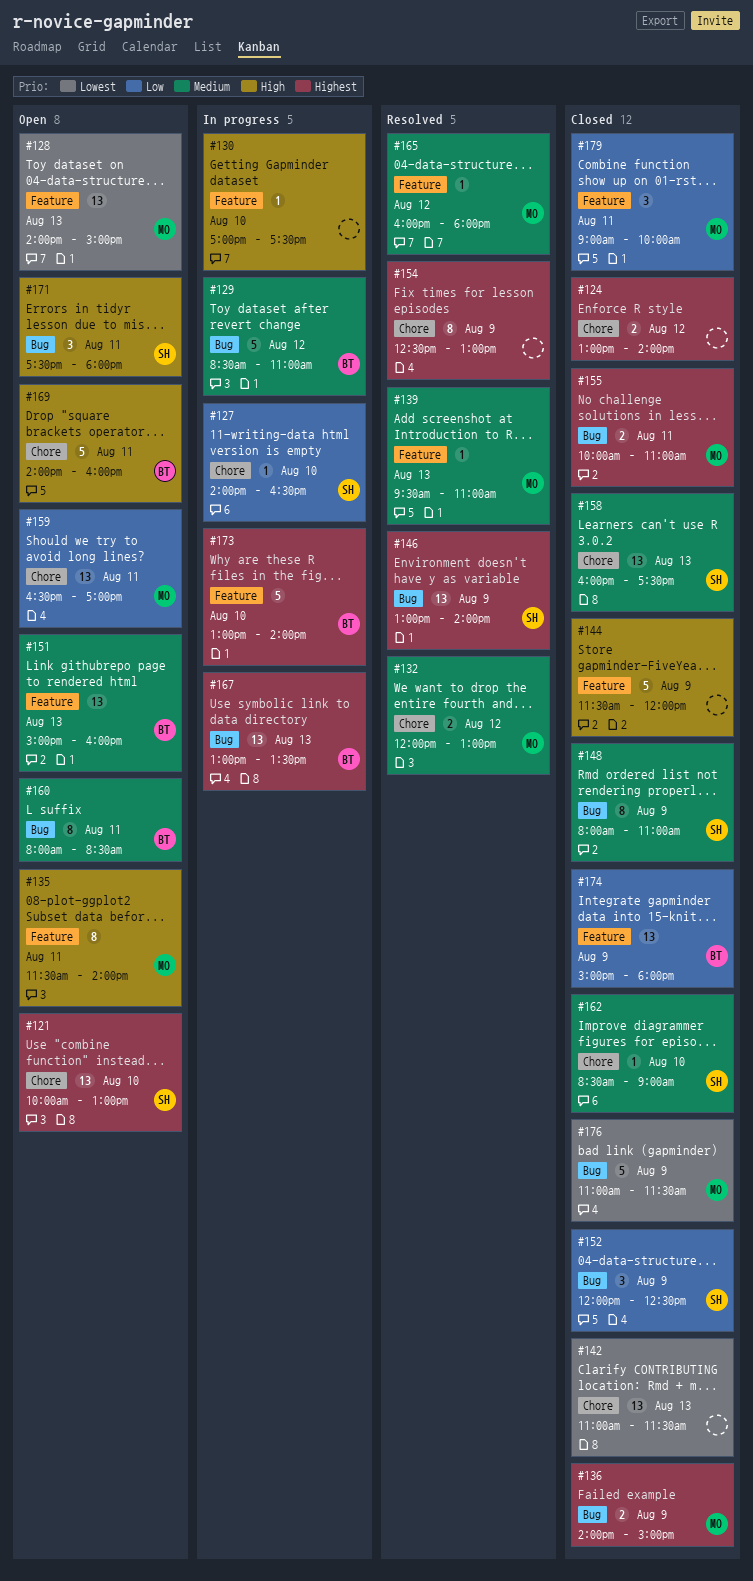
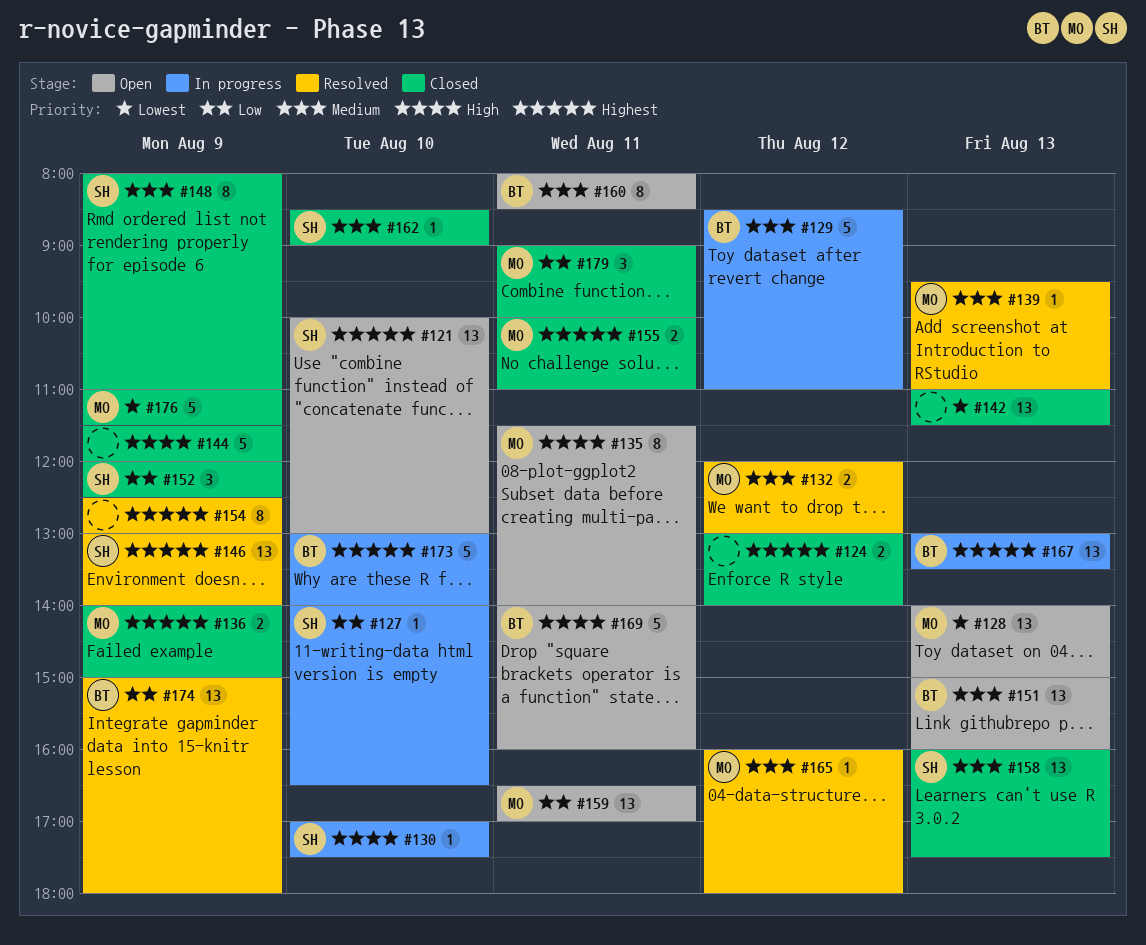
#130, owner: none -> SH
#171: present -> none
#174, status: Closed -> Resolved

